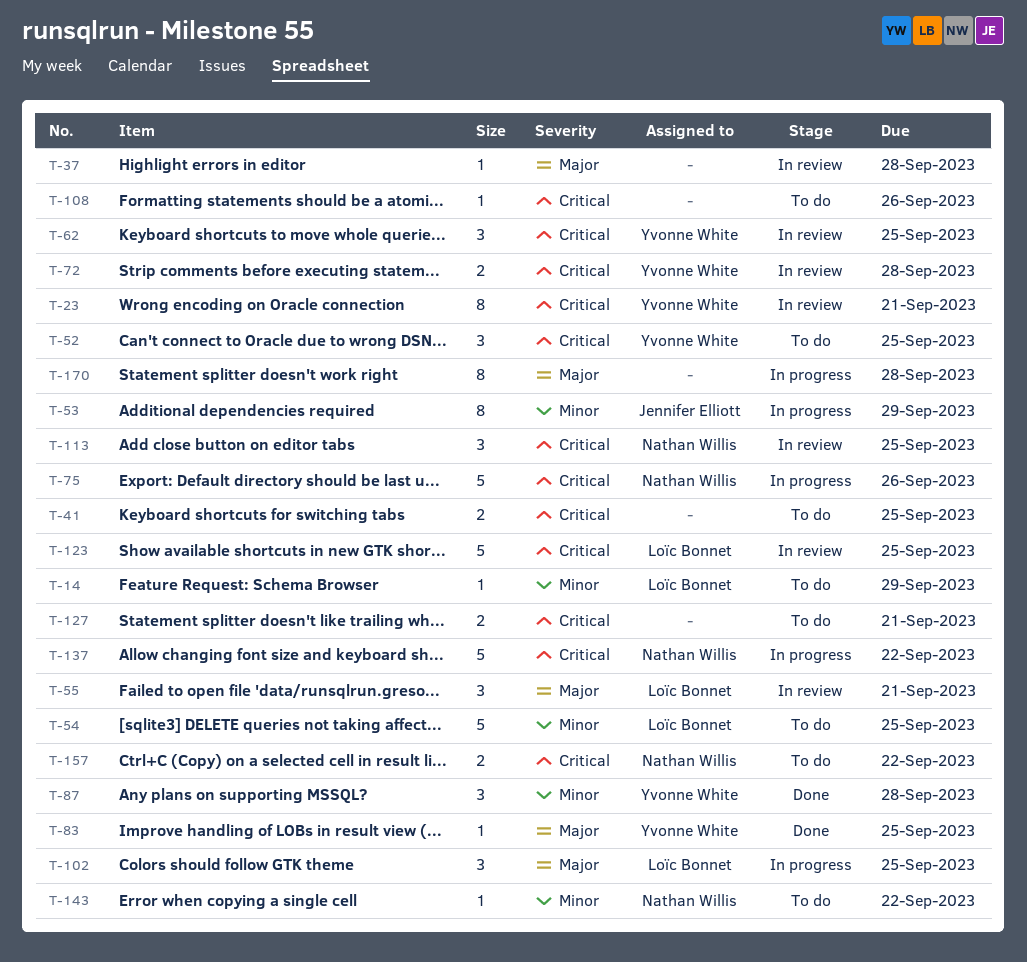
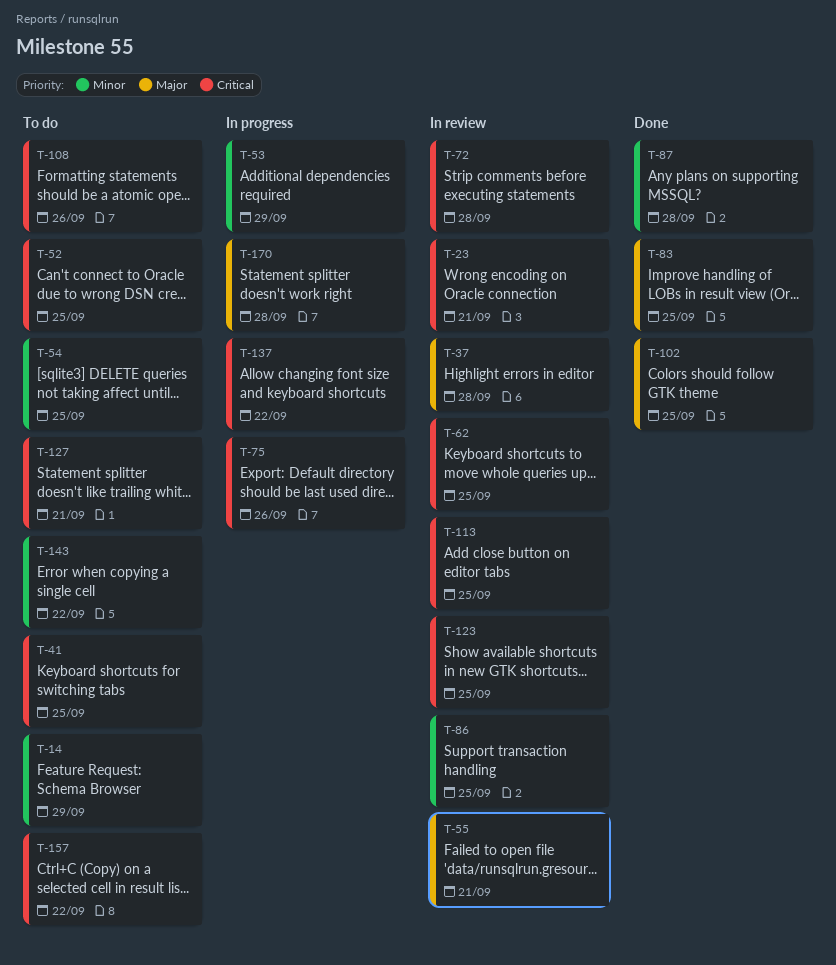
T-86: none -> present
T-102, status: In progress -> Done

